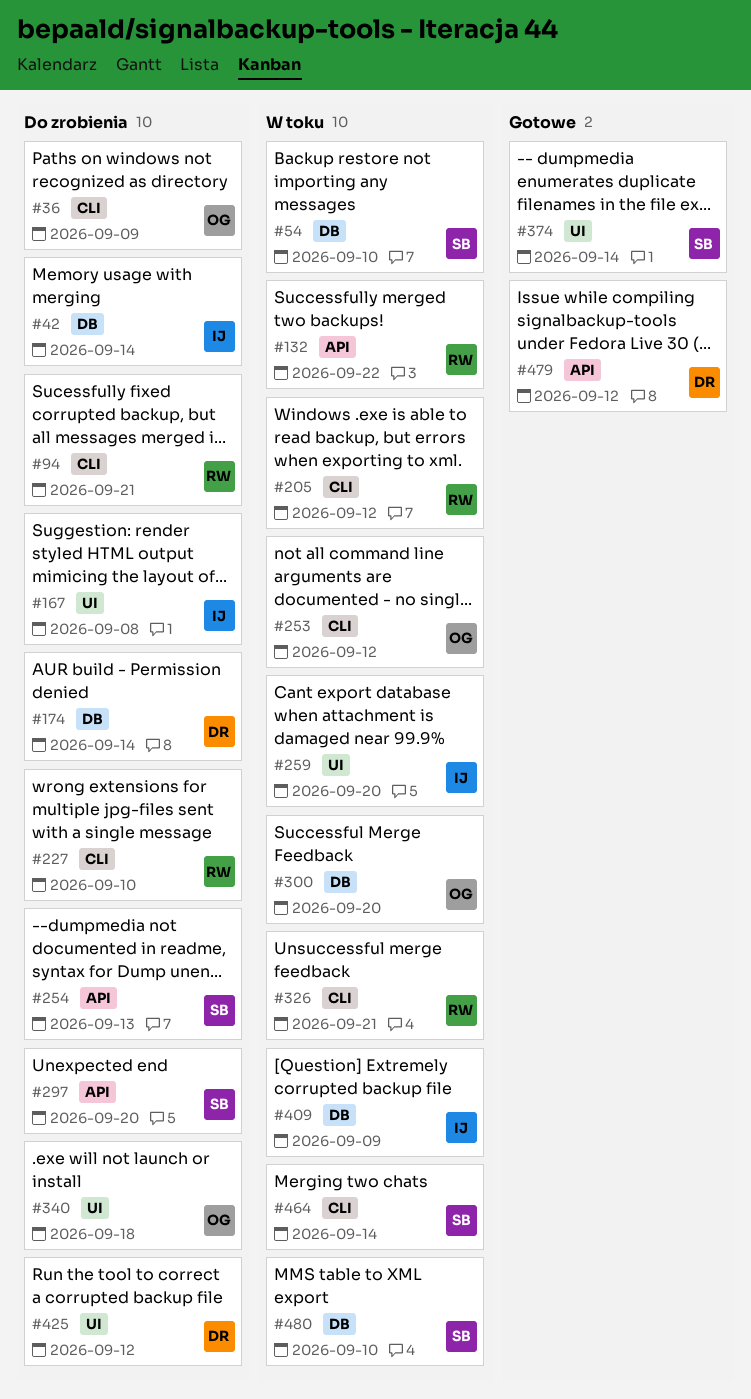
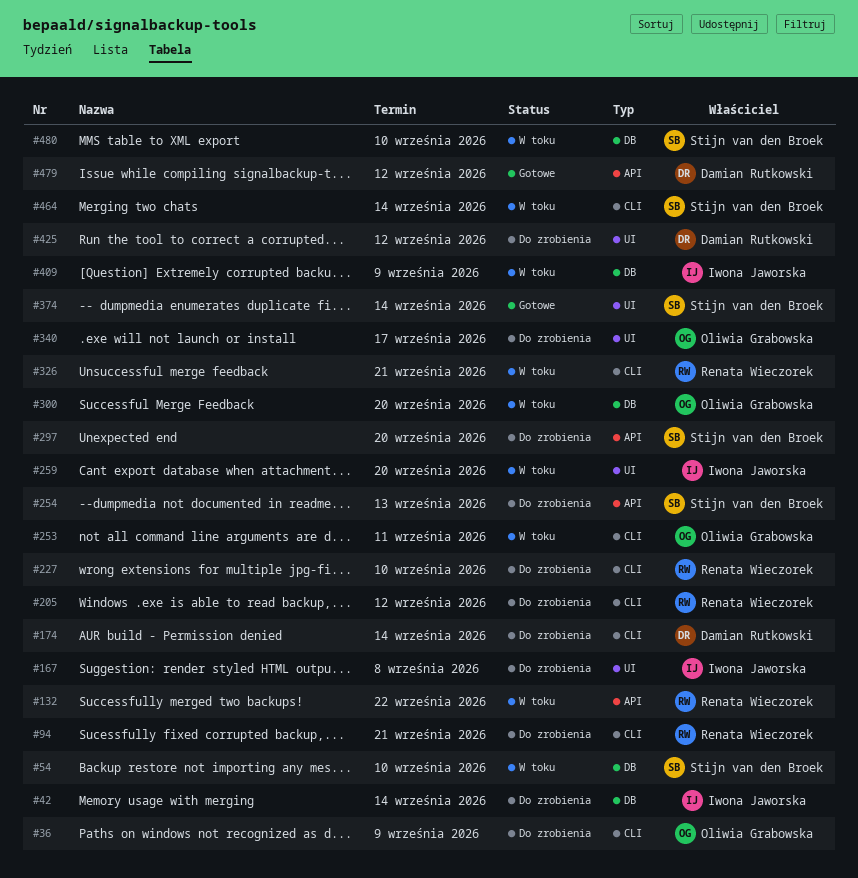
#174, label: DB -> CLI
#205, status: W toku -> Do zrobienia
#253, due: Sep 12 -> Sep 11
#340, due: Sep 18 -> Sep 17

